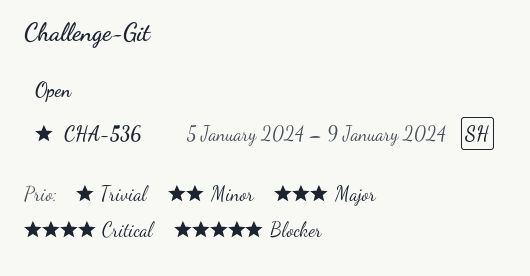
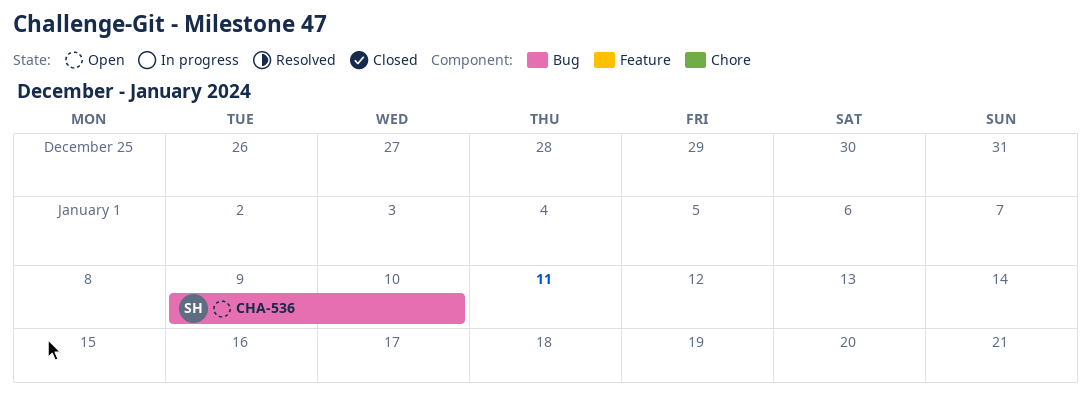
CHA-536, start: Jan 5 -> Jan 9
CHA-536, due: Jan 9 -> Jan 10

